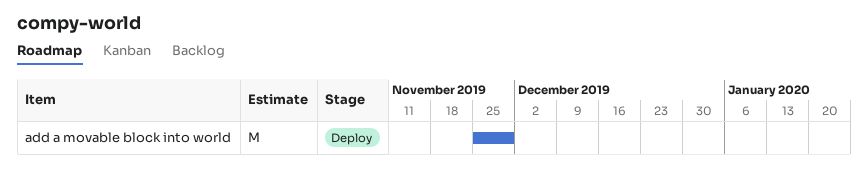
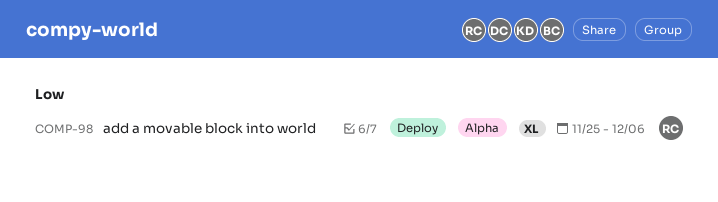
add a movable block into world, estimate: M -> XL
add a movable block into world, due: Nov 29 -> Dec 6

